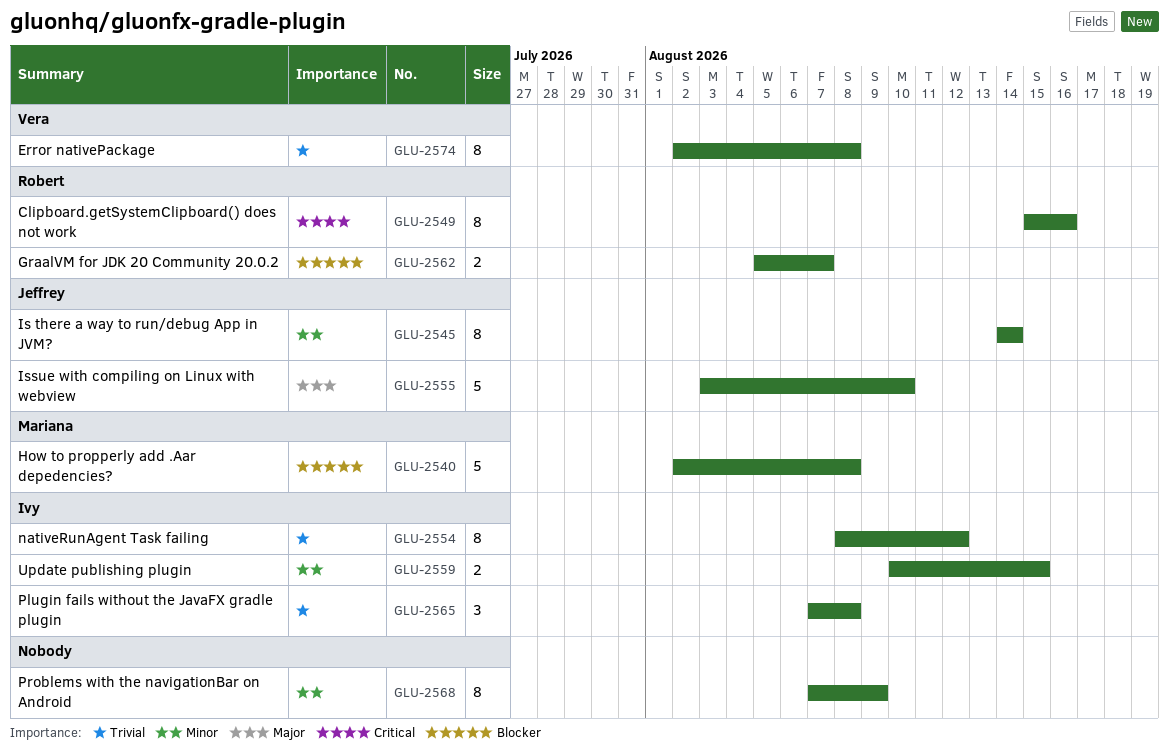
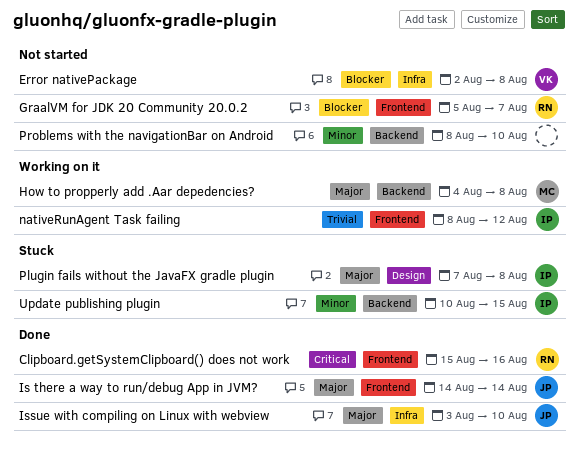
Error nativePackage, priority: Trivial -> Blocker
How to propperly add .Aar depedencies?, priority: Blocker -> Major
How to propperly add .Aar depedencies?, start: Aug 2 -> Aug 4
Is there a way to run/debug App in JVM?, priority: Minor -> Major
Plugin fails without the JavaFX gradle plugin, priority: Trivial -> Major
Problems with the navigationBar on Android, start: Aug 7 -> Aug 8
Problems with the navigationBar on Android, due: Aug 9 -> Aug 10

